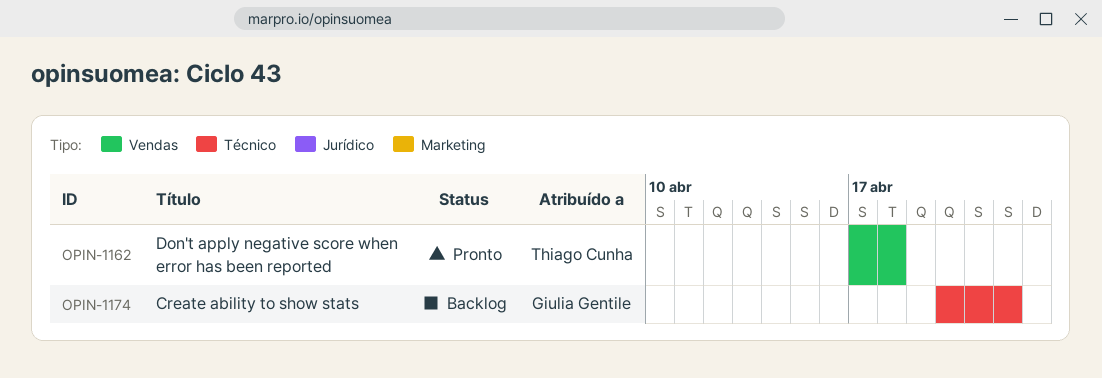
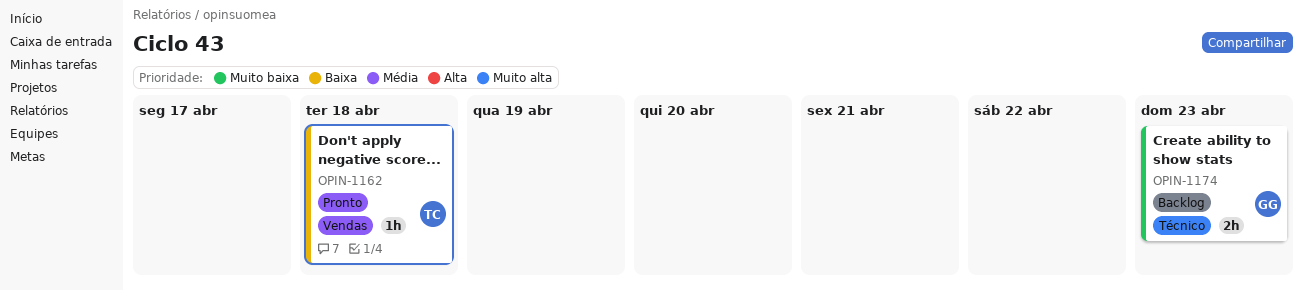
OPIN-1174, due: Apr 22 -> Apr 23

